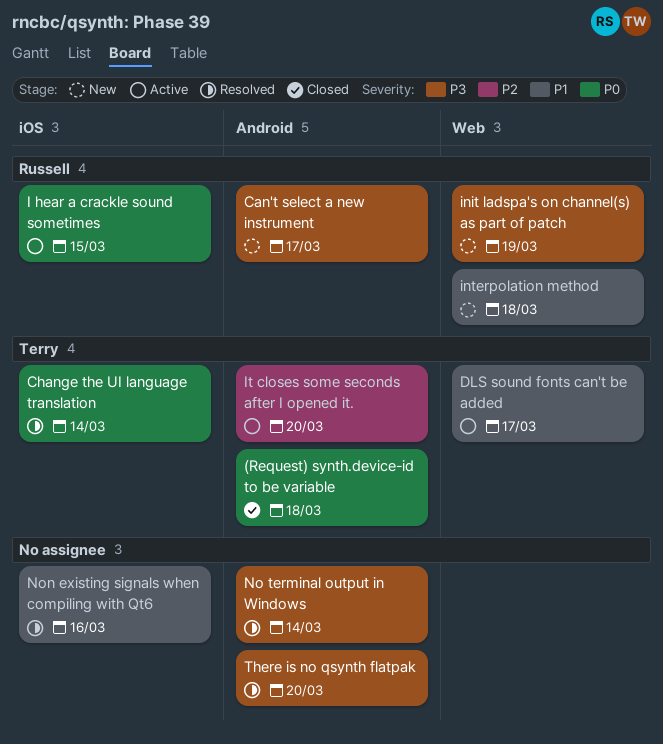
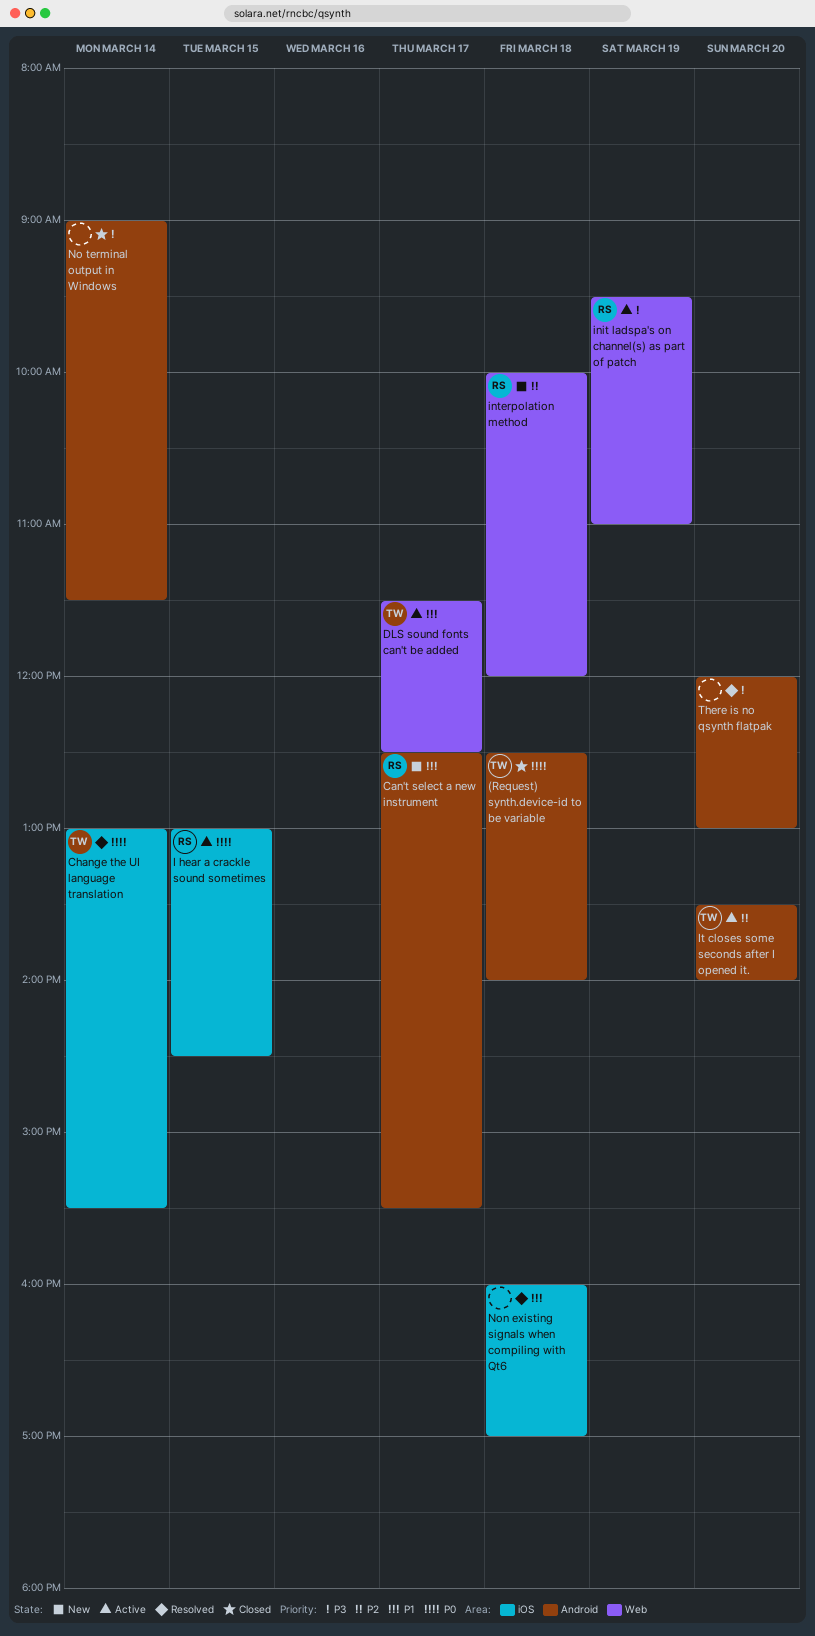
Can't select a new instrument, priority: P3 -> P1
init ladspa's on channel(s) as part of patch, status: New -> Active
interpolation method, priority: P1 -> P2
No terminal output in Windows, status: Resolved -> Closed
Non existing signals when compiling with Qt6, day: Mar 16 -> Mar 18

